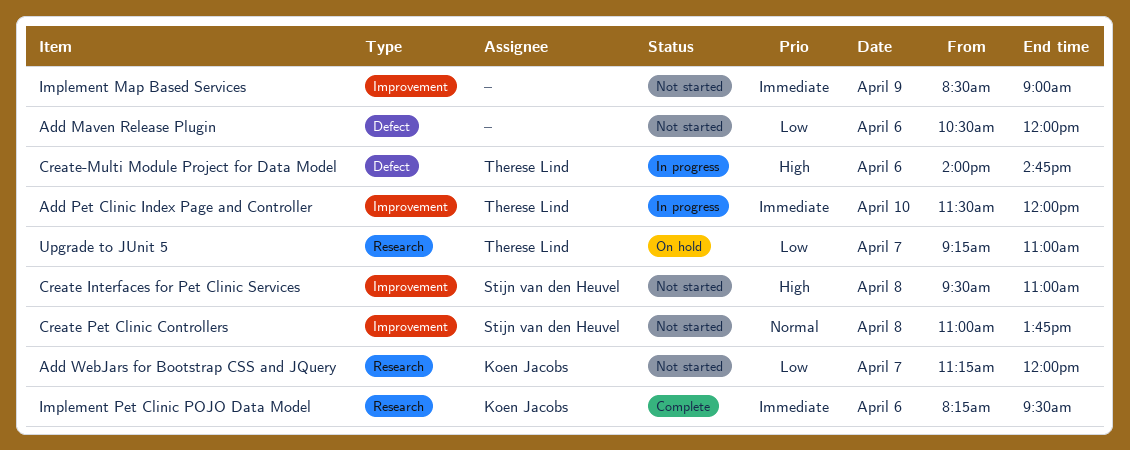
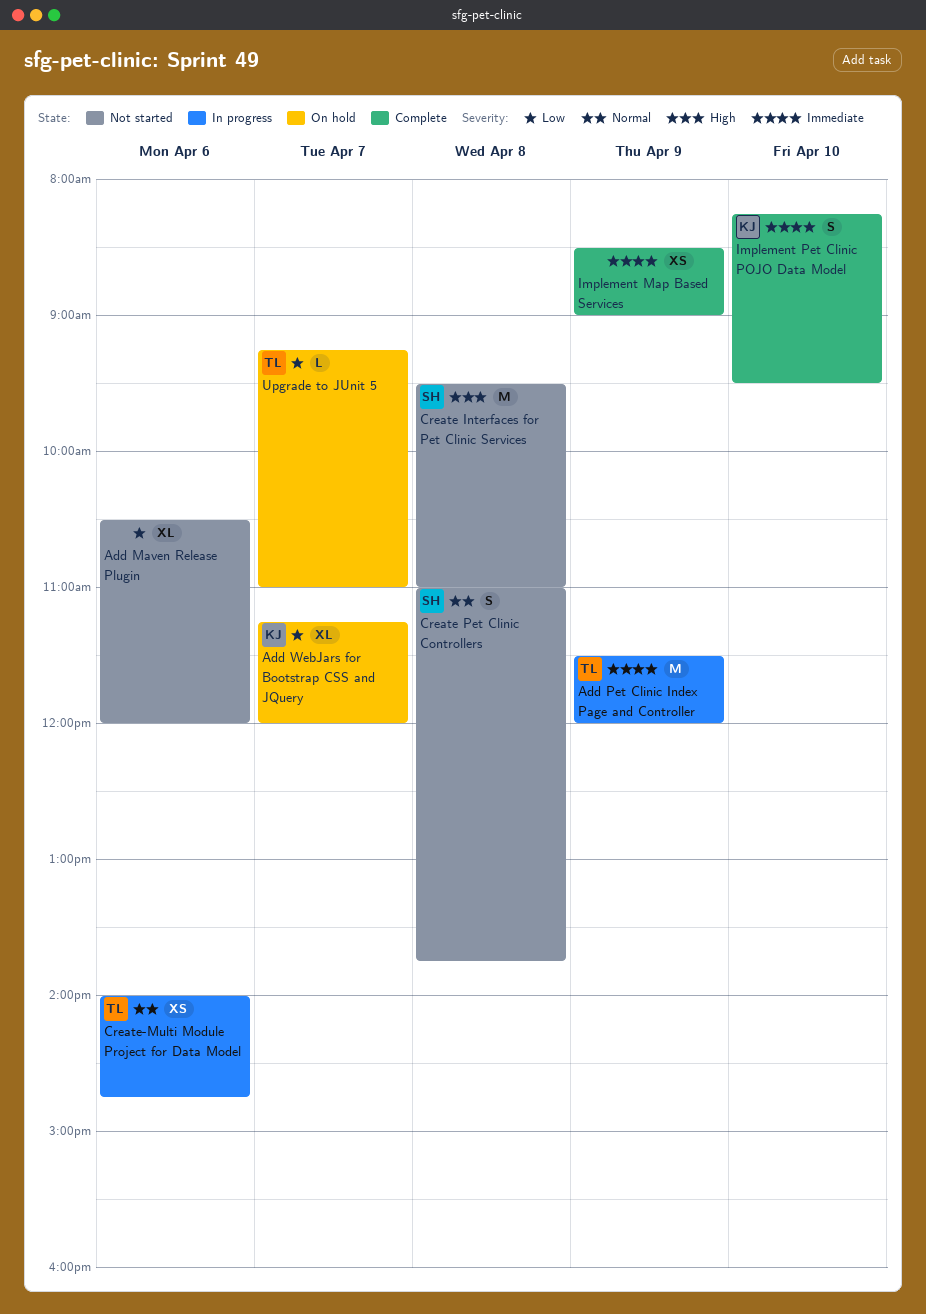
Add Pet Clinic Index Page and Controller, day: Apr 10 -> Apr 9
Add WebJars for Bootstrap CSS and JQuery, status: Not started -> On hold
Create-Multi Module Project for Data Model, priority: High -> Normal
Implement Map Based Services, status: Not started -> Complete
Implement Pet Clinic POJO Data Model, day: Apr 6 -> Apr 10

